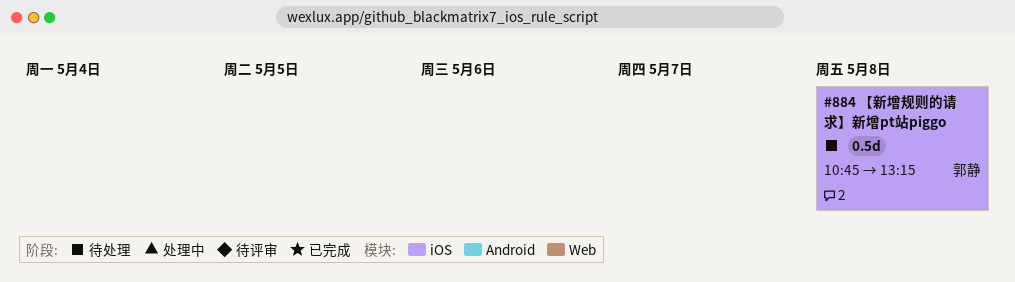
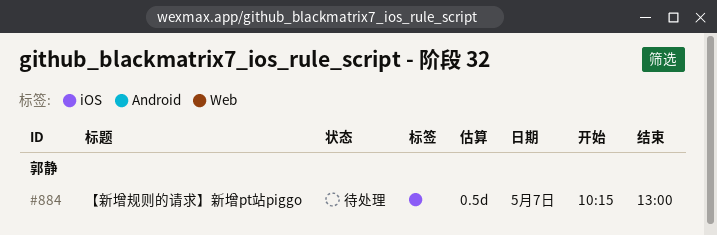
#884, day: May 8 -> May 7
#884, begins: 10:45 -> 10:15
#884, ends: 13:15 -> 13:00

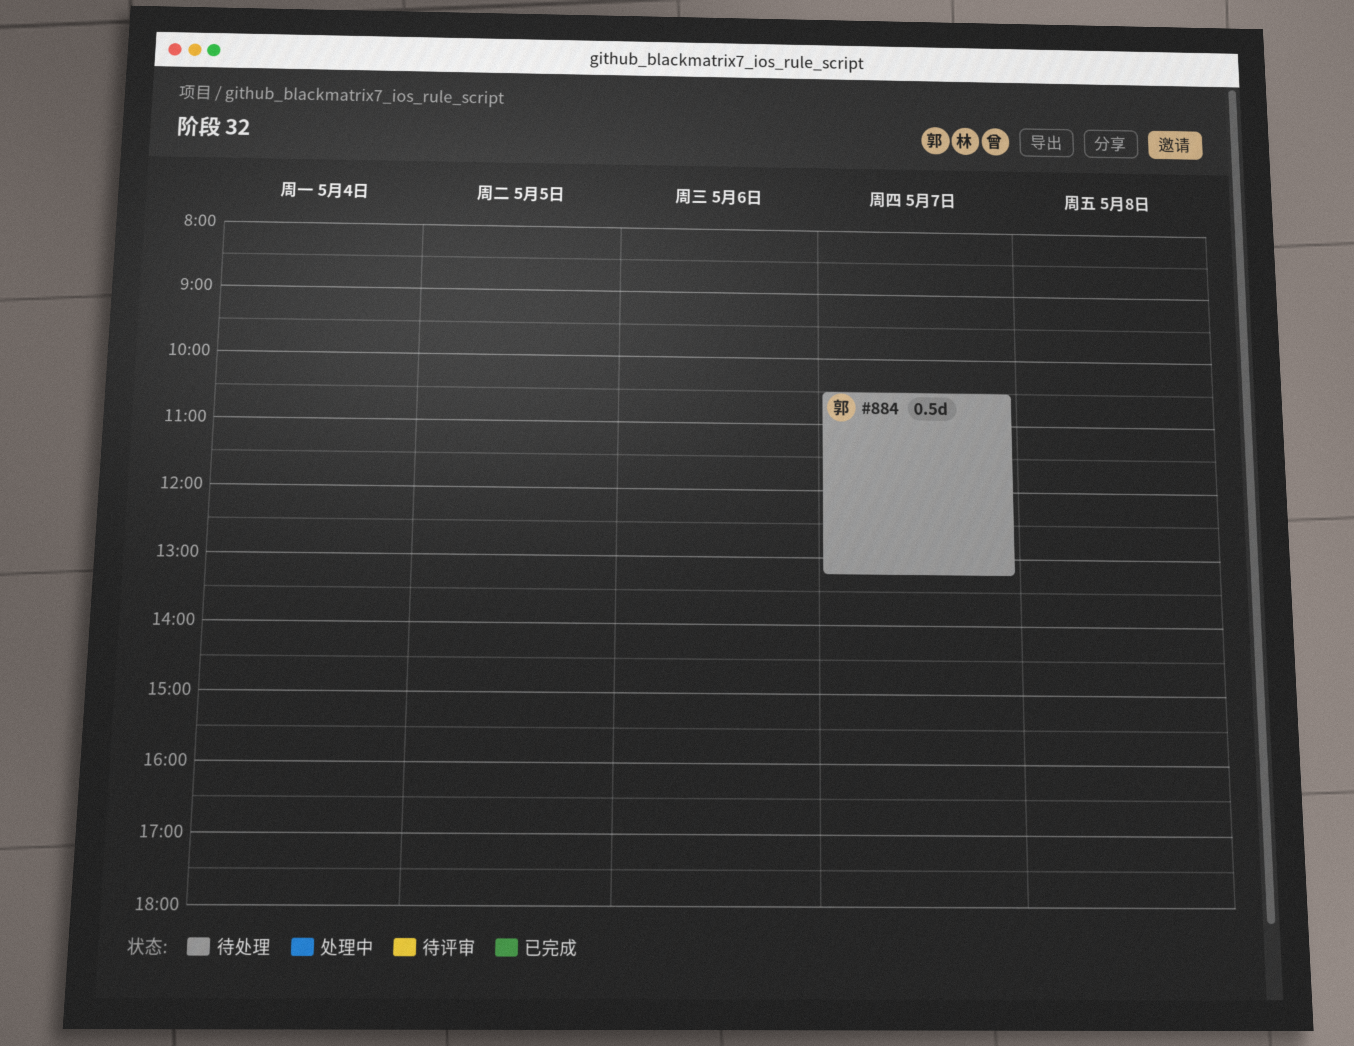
#884, begins: 10:15 -> 10:30
#884, ends: 13:00 -> 13:15

